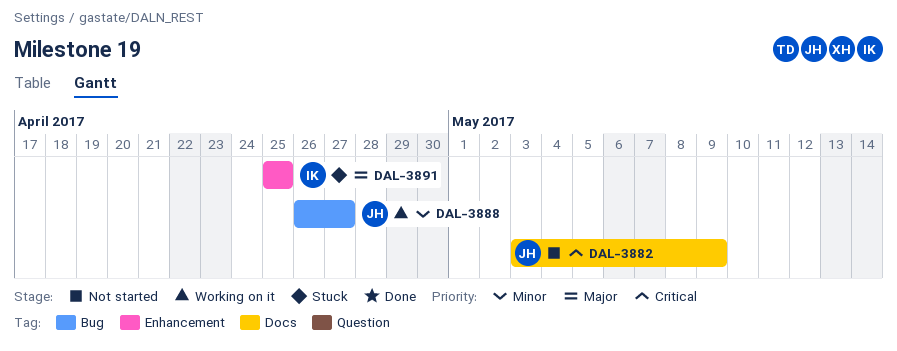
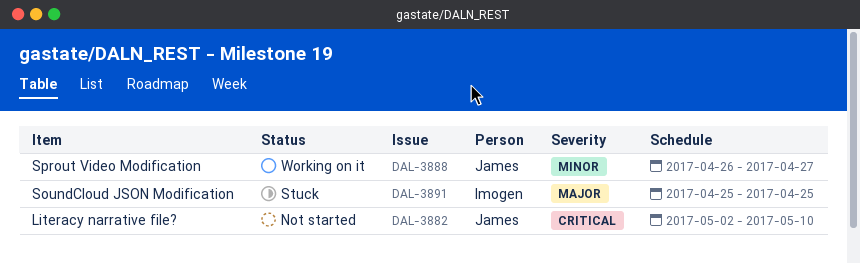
DAL-3882, start: May 3 -> May 2
DAL-3882, due: May 9 -> May 10

